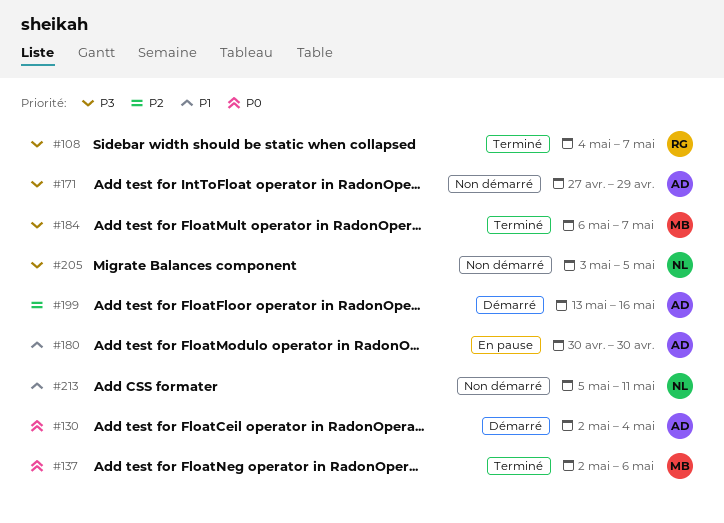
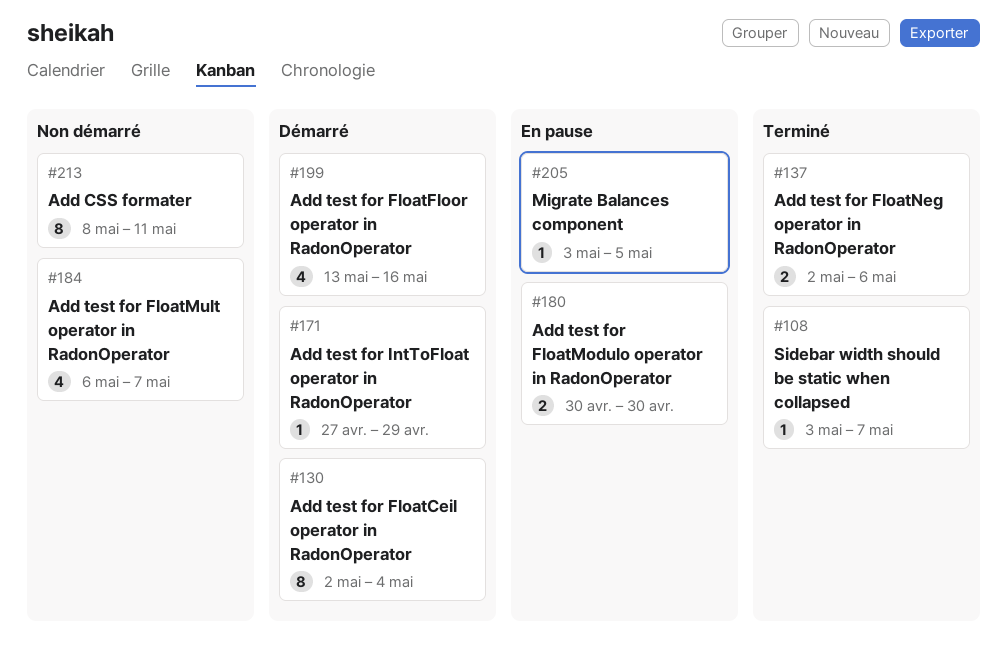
#108, start: May 4 -> May 3
#171, status: Non démarré -> Démarré
#184, status: Terminé -> Non démarré
#205, status: Non démarré -> En pause
#213, start: May 5 -> May 8

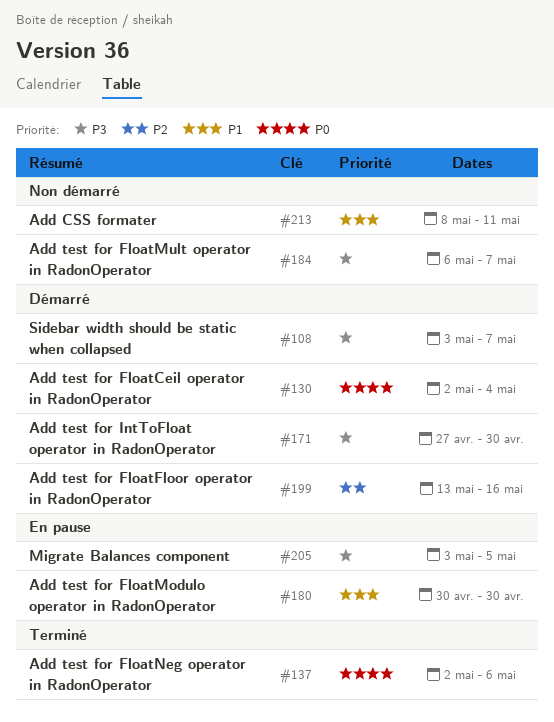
#108, status: Terminé -> Démarré
#171, due: Apr 29 -> Apr 30

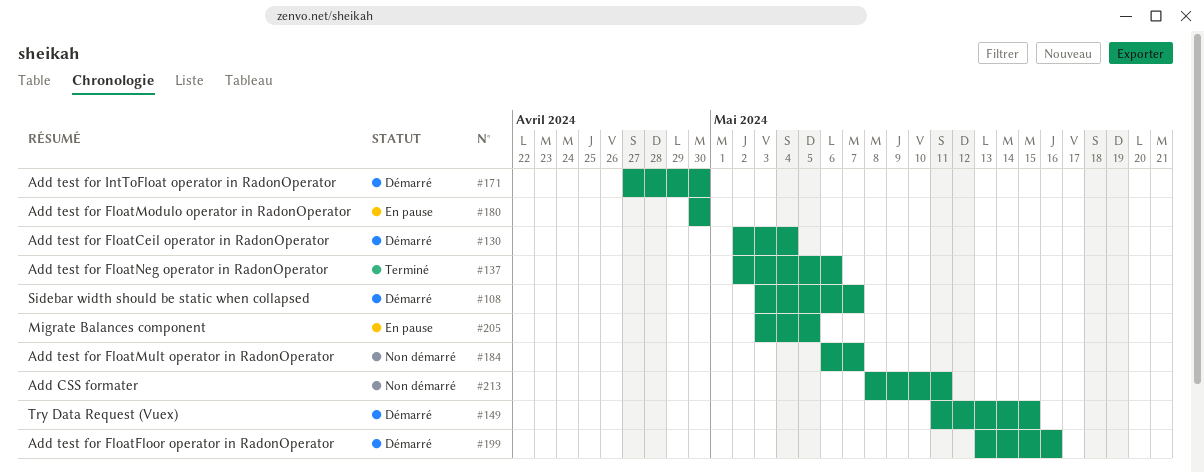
#149: none -> present

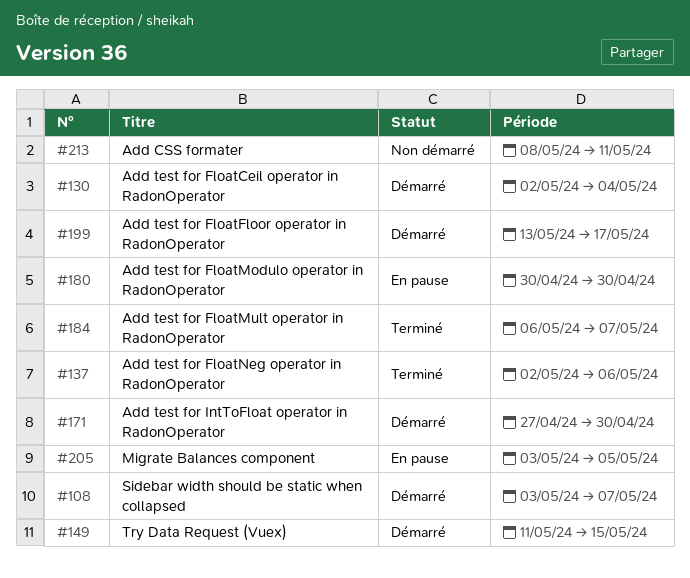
#184, status: Non démarré -> Terminé
#199, due: May 16 -> May 17

